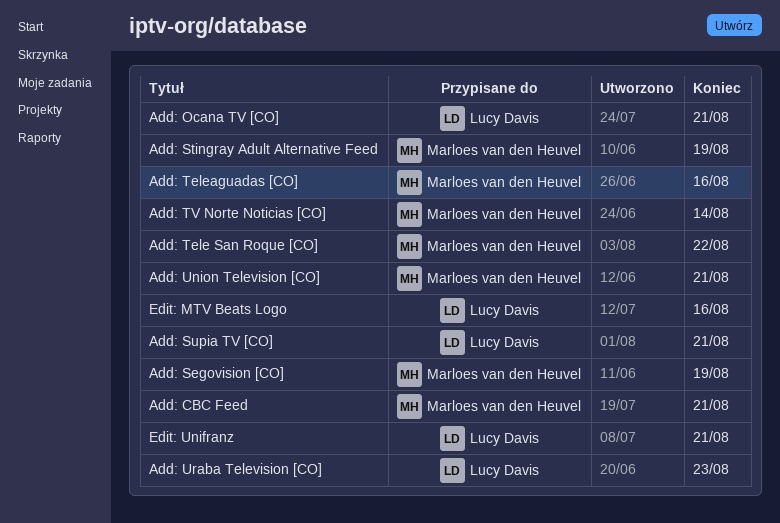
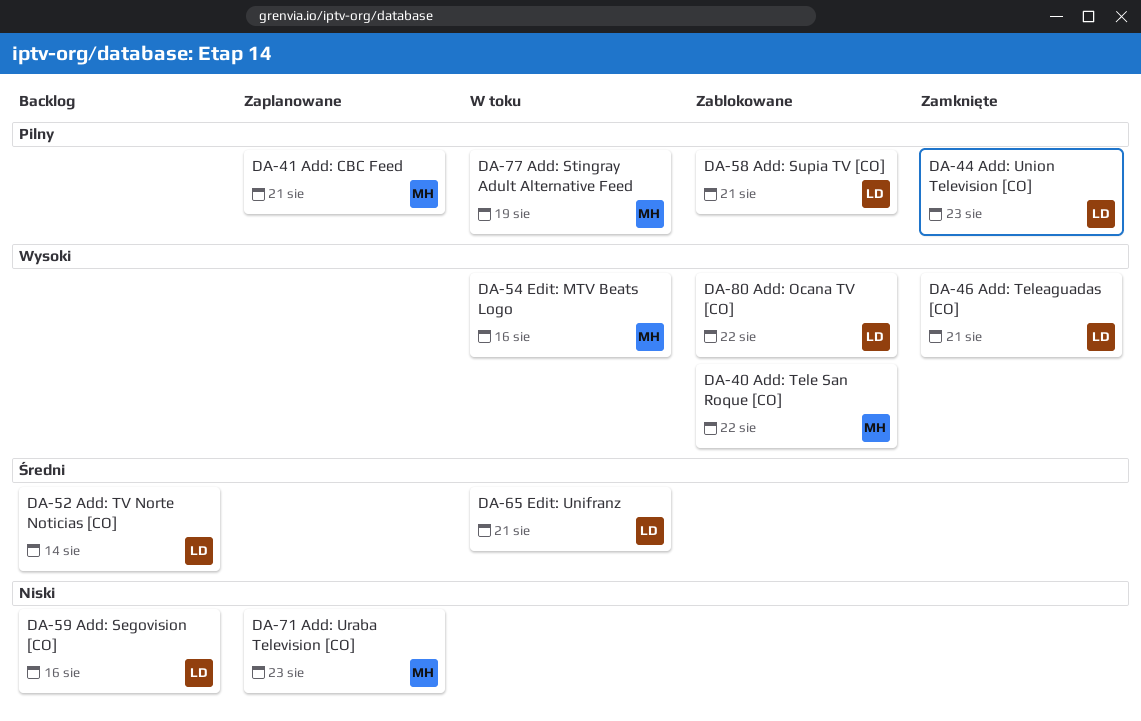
Add: Ocana TV [CO], due: Aug 21 -> Aug 22
Add: Segovision [CO], owner: Marloes van den Heuvel -> Lucy Davis
Add: Segovision [CO], due: Aug 19 -> Aug 16
Add: Teleaguadas [CO], owner: Marloes van den Heuvel -> Lucy Davis
Add: Teleaguadas [CO], due: Aug 16 -> Aug 21
Add: TV Norte Noticias [CO], owner: Marloes van den Heuvel -> Lucy Davis
Add: Union Television [CO], owner: Marloes van den Heuvel -> Lucy Davis
Add: Union Television [CO], due: Aug 21 -> Aug 23
Add: Uraba Television [CO], owner: Lucy Davis -> Marloes van den Heuvel
Edit: MTV Beats Logo, owner: Lucy Davis -> Marloes van den Heuvel

